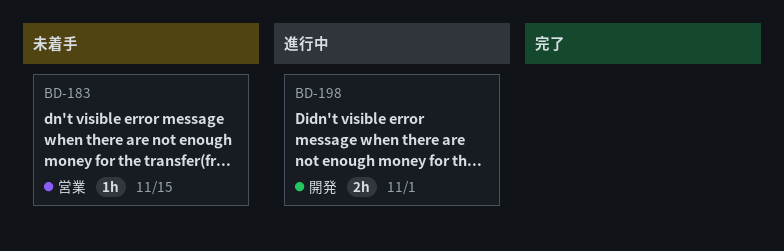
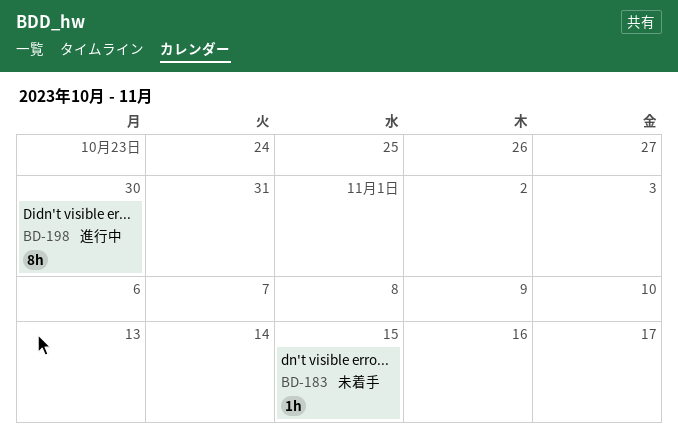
BD-198, estimate: 2h -> 8h
BD-198, due: Nov 1 -> Oct 30

